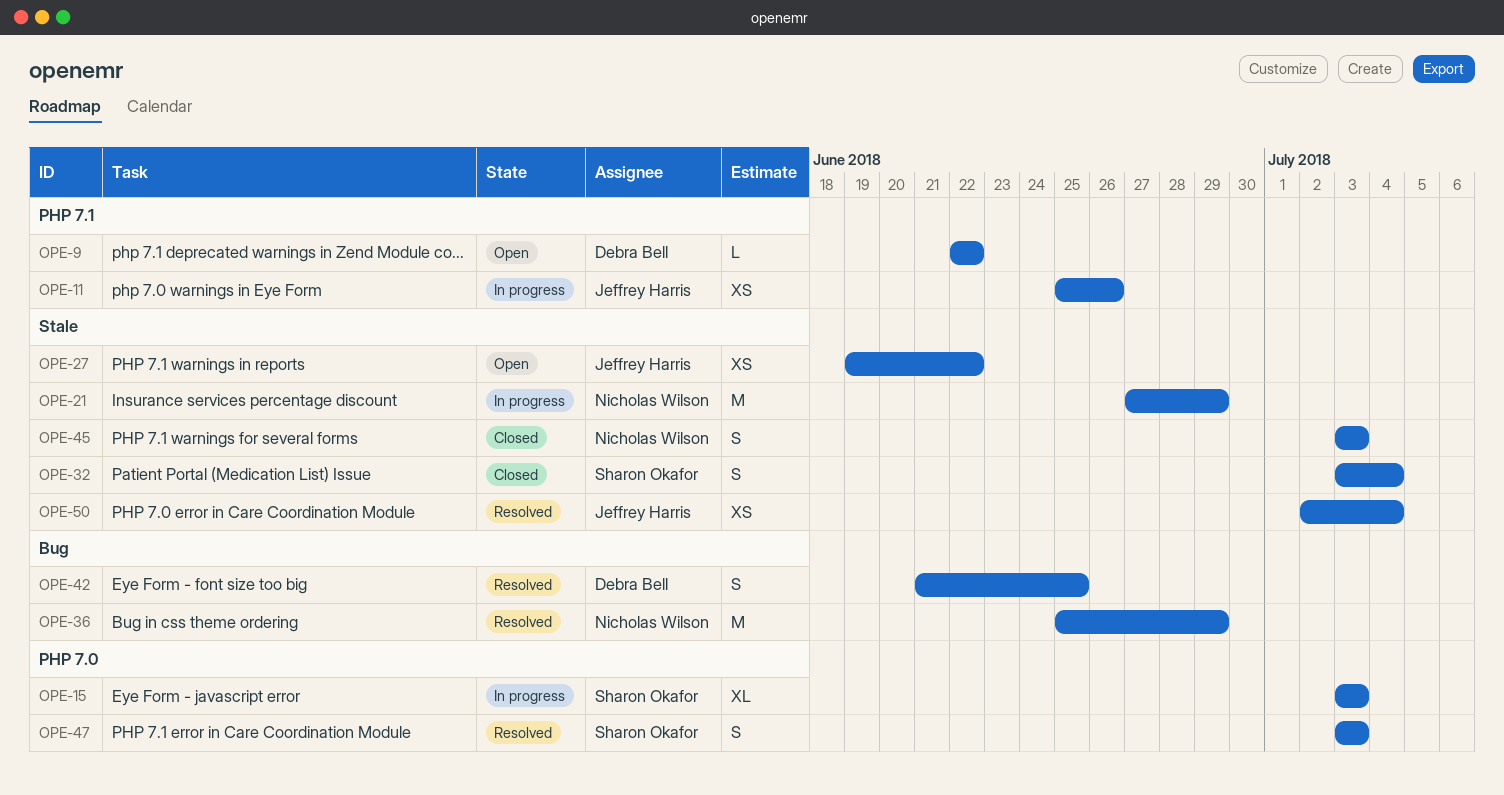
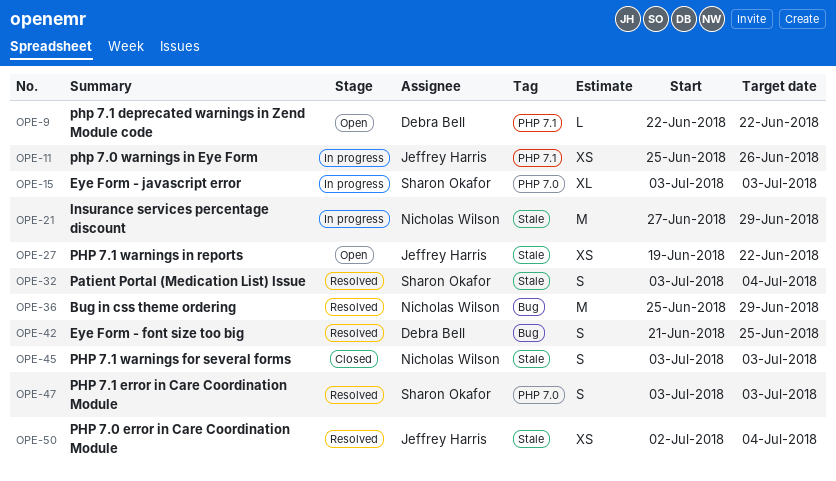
OPE-32, status: Closed -> Resolved

